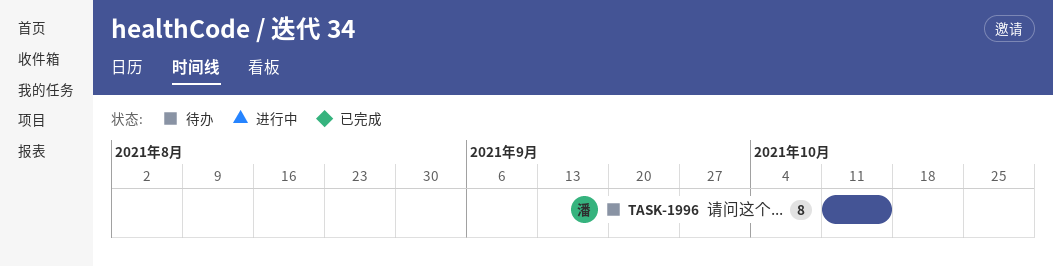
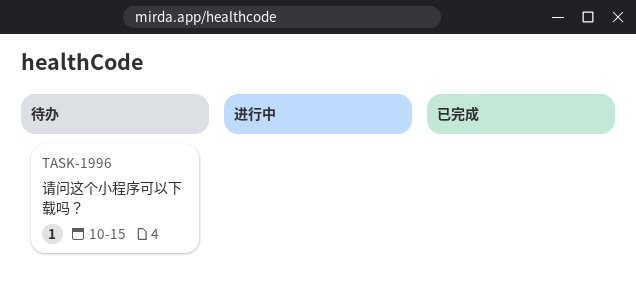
TASK-1996, estimate: 8 -> 1

